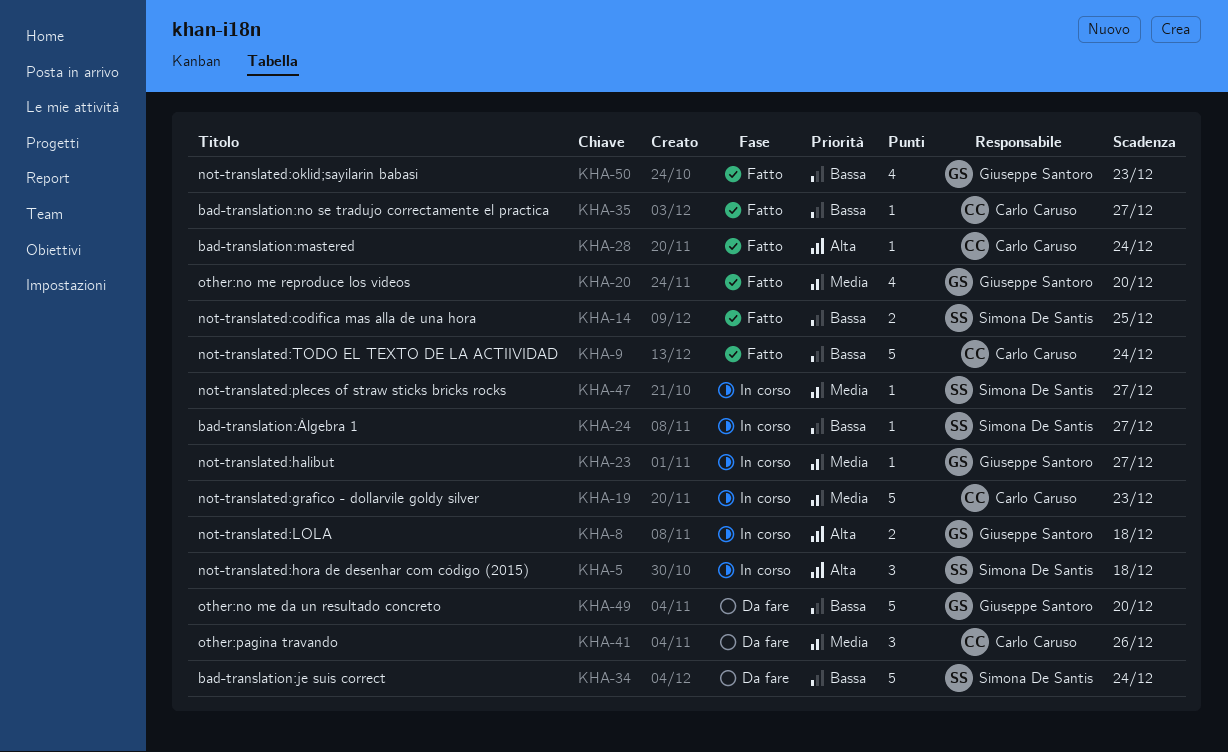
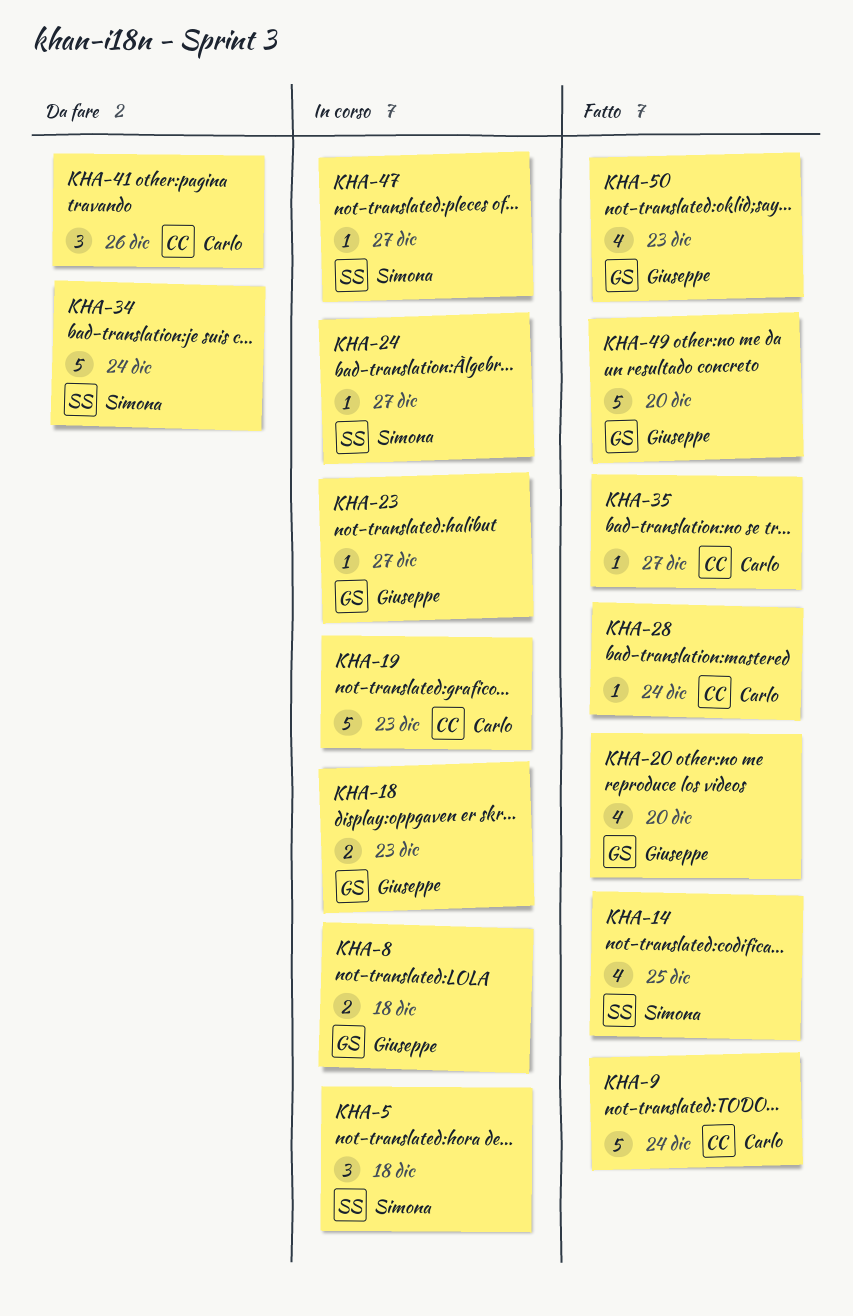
KHA-14, estimate: 2 -> 4
KHA-18: none -> present
KHA-49, status: Da fare -> Fatto

